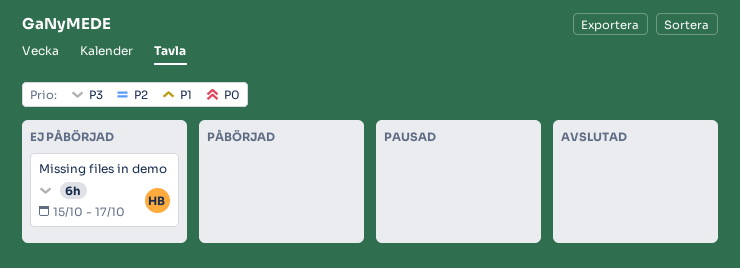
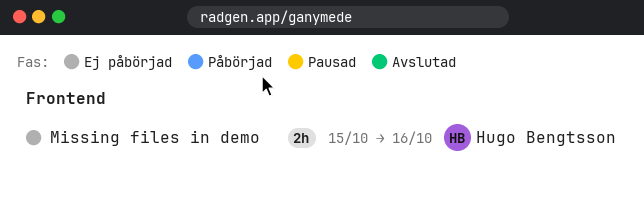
Missing files in demo, estimate: 6h -> 2h
Missing files in demo, due: Oct 17 -> Oct 16

